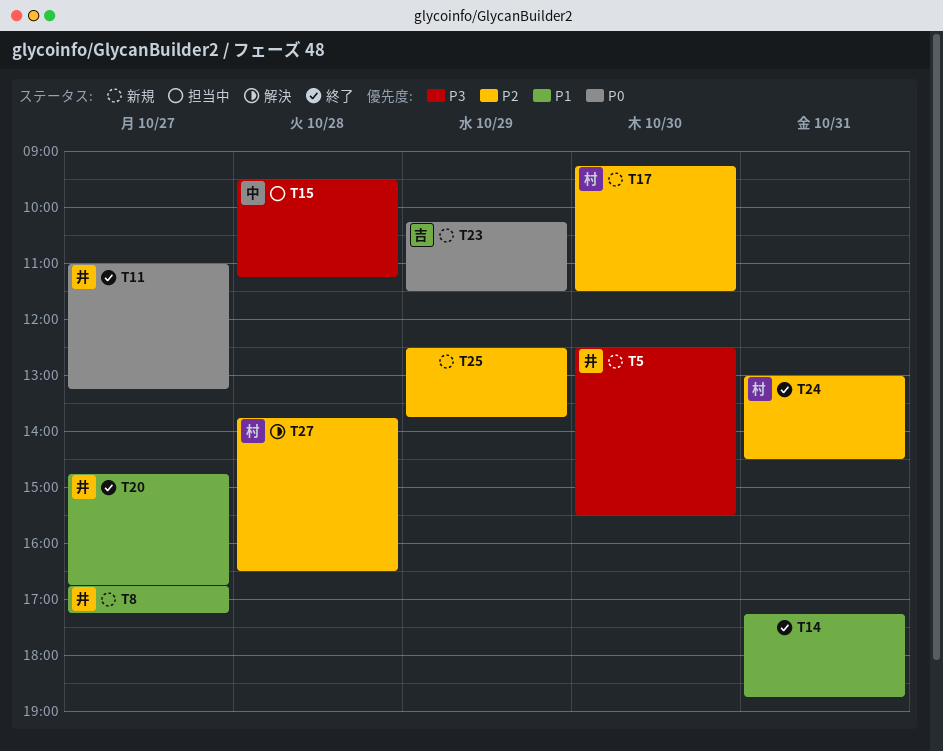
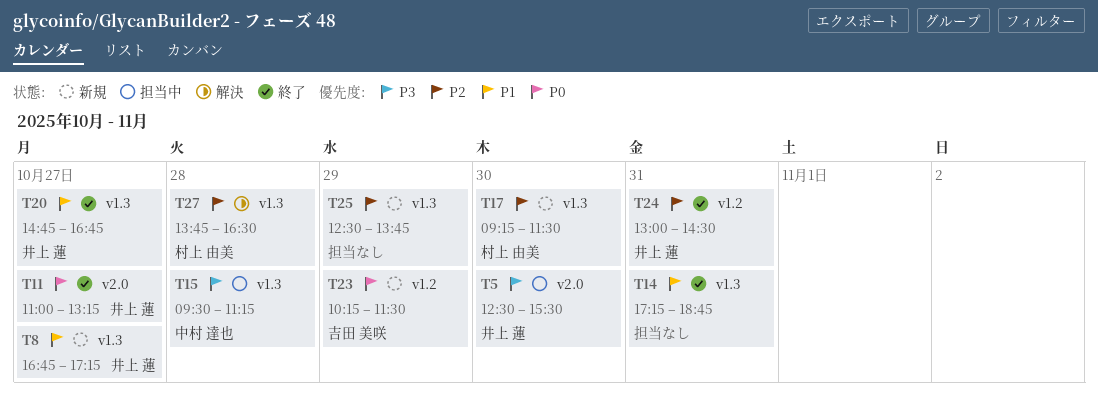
T5, status: 新規 -> 担当中
T24, owner: 村上 由美 -> 井上 蓮

